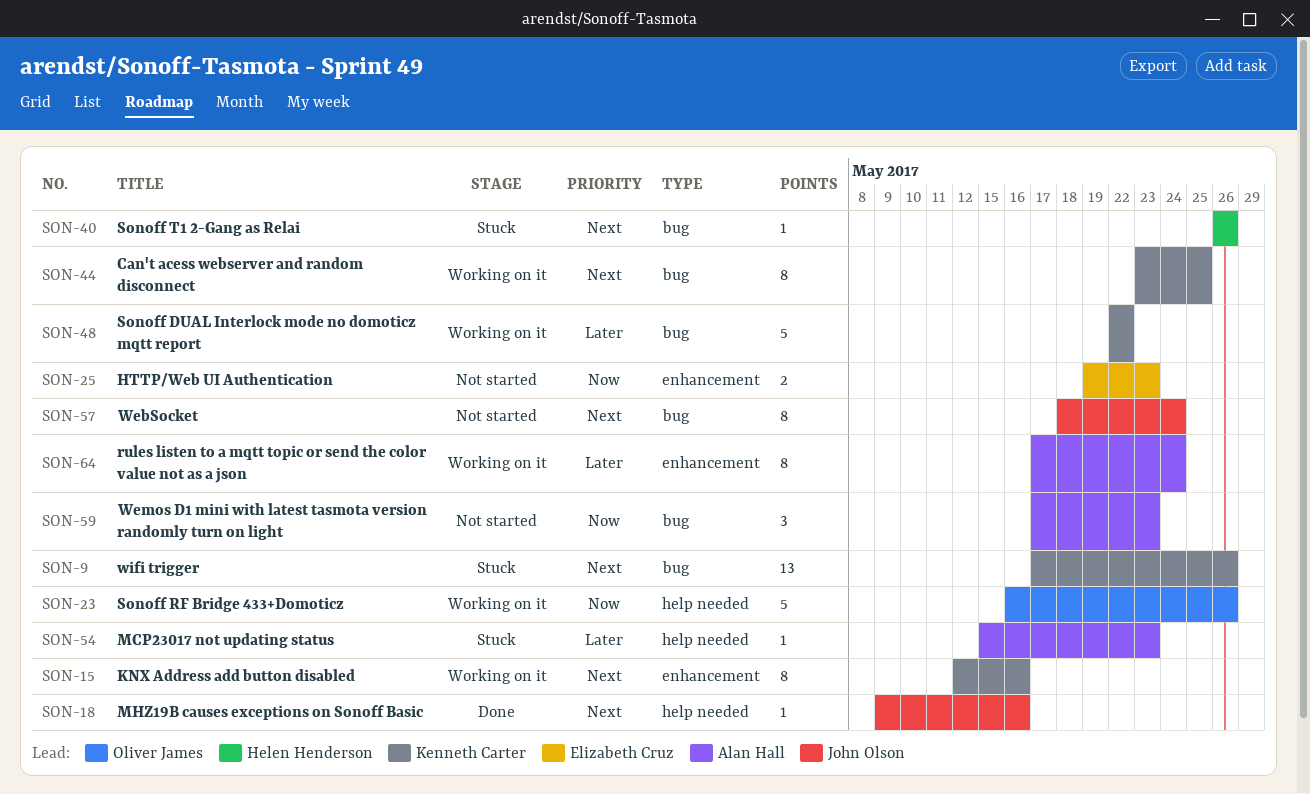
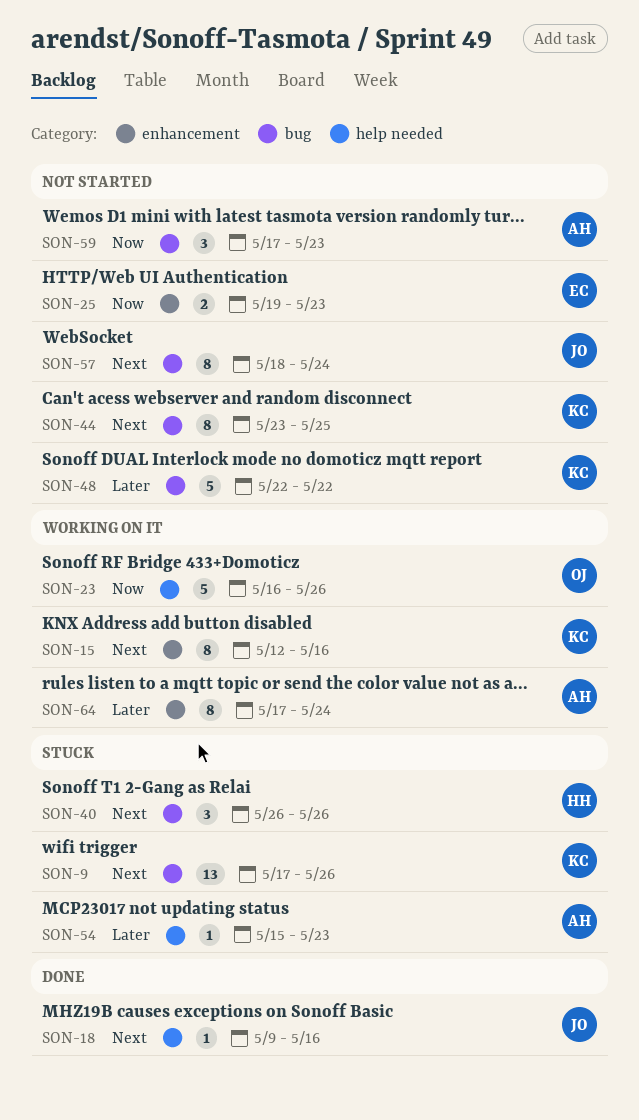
SON-40, estimate: 1 -> 3
SON-44, status: Working on it -> Not started
SON-48, status: Working on it -> Not started

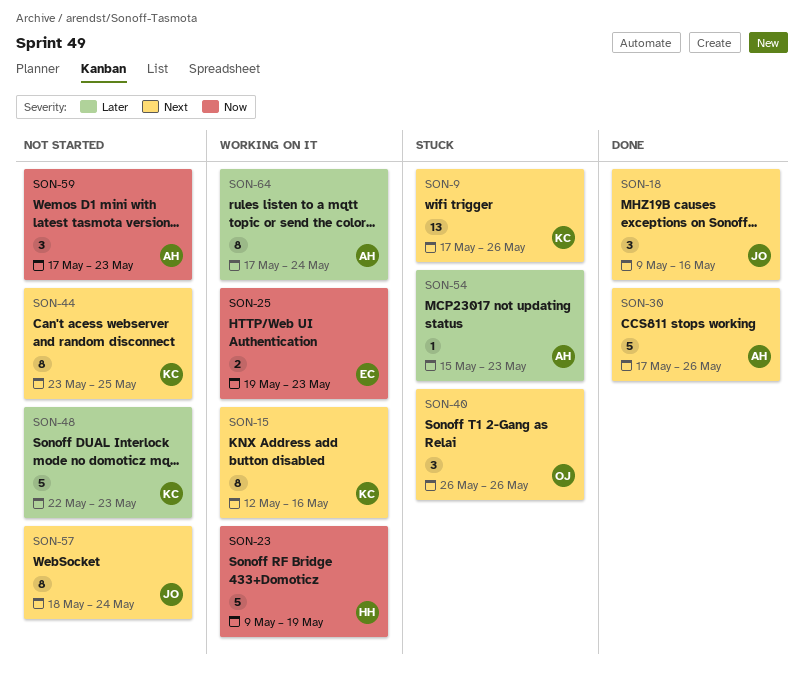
SON-18, estimate: 1 -> 3
SON-23, owner: OJ -> HH
SON-23, start: May 16 -> May 9
SON-23, due: May 26 -> May 19
SON-25, status: Not started -> Working on it
SON-30: none -> present
SON-40, owner: HH -> OJ
SON-48, due: May 22 -> May 23

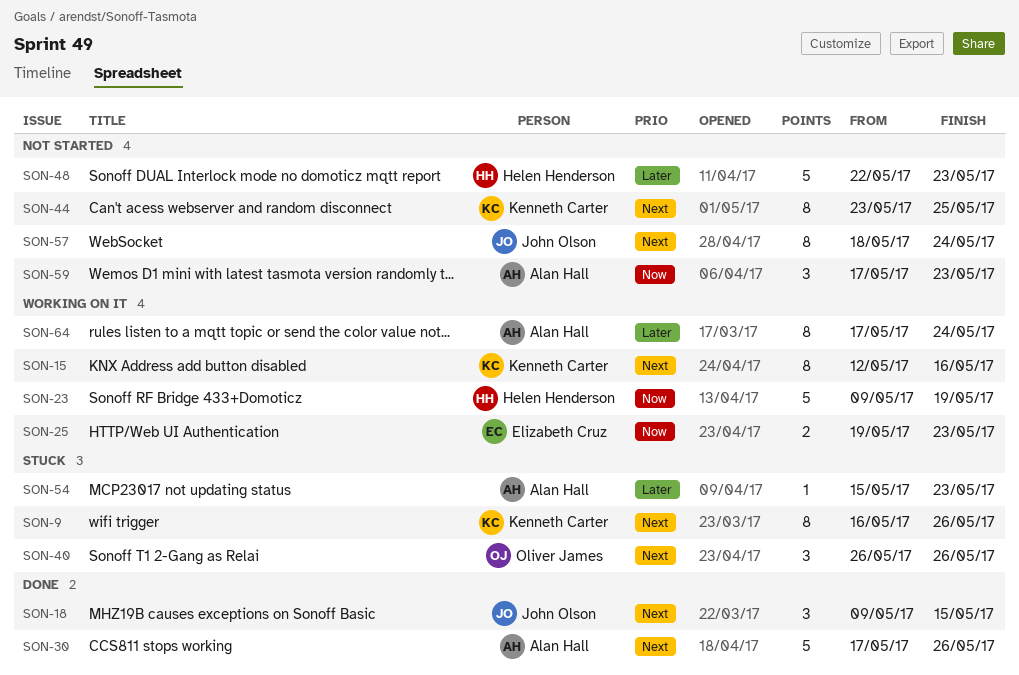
SON-9, estimate: 13 -> 8
SON-9, start: May 17 -> May 16
SON-18, due: May 16 -> May 15
SON-48, owner: Kenneth Carter -> Helen Henderson

